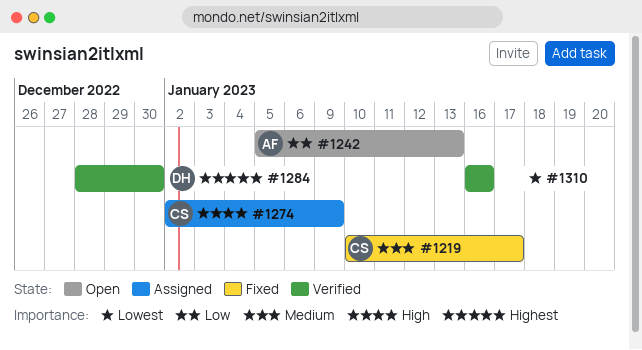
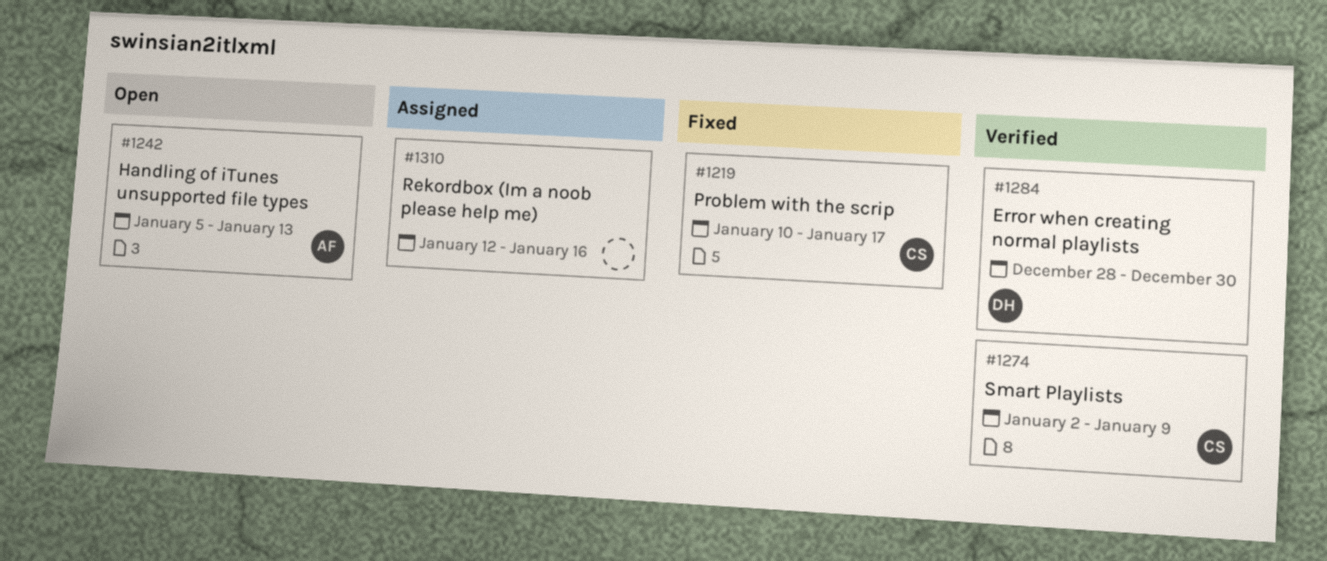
#1274, status: Assigned -> Verified
#1310, status: Verified -> Assigned
#1310, start: Jan 16 -> Jan 12

